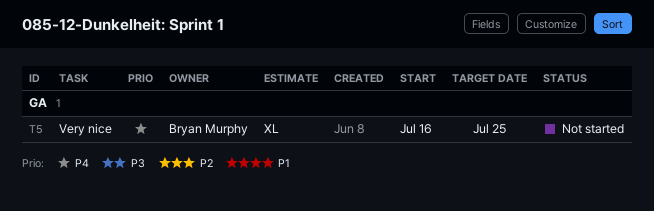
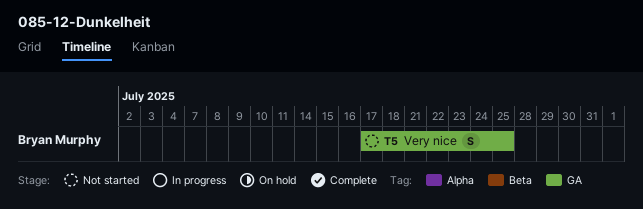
T5, estimate: XL -> S
T5, start: Jul 16 -> Jul 17

